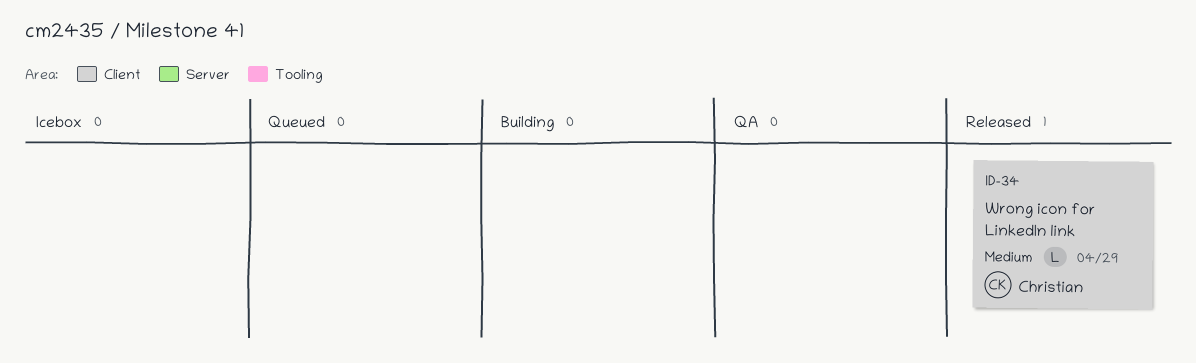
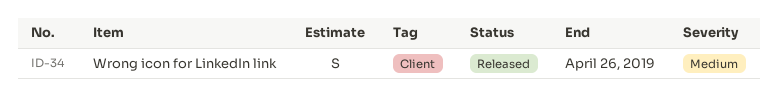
ID-34, estimate: L -> S
ID-34, due: Apr 29 -> Apr 26

